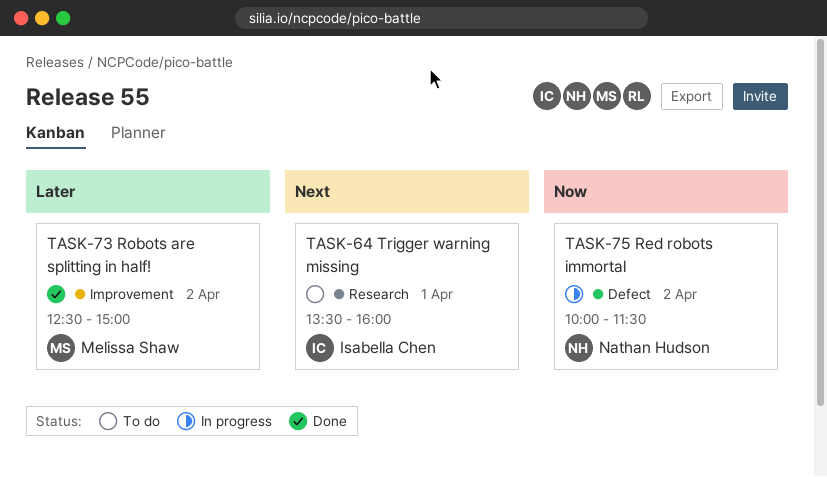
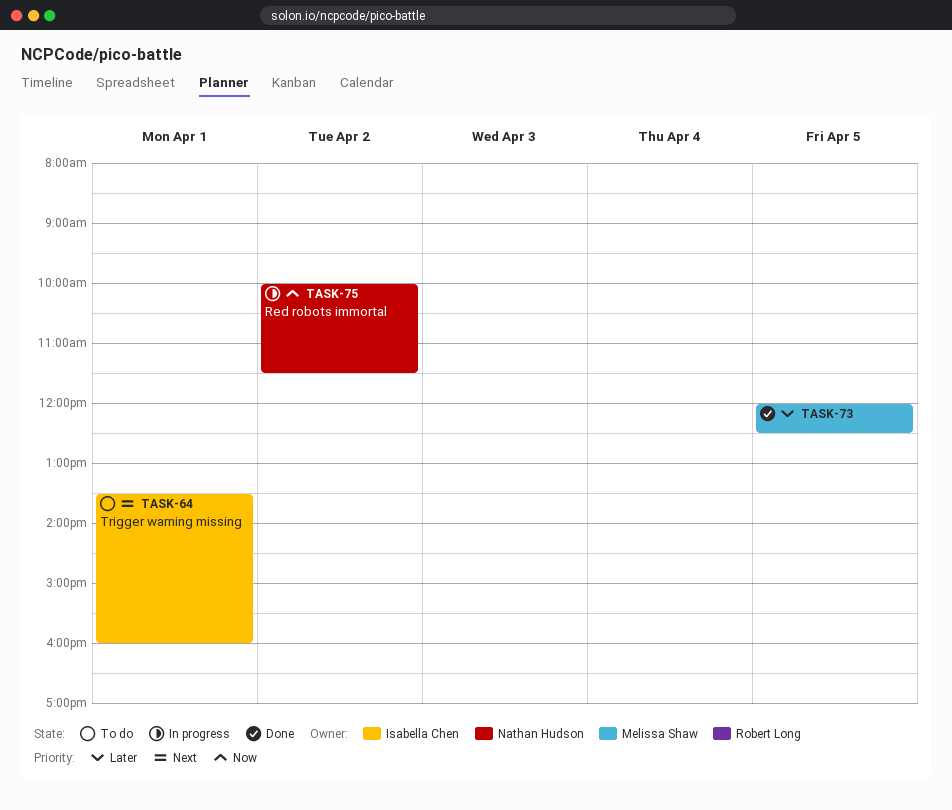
TASK-73, day: Apr 2 -> Apr 5
TASK-73, begins: 12:30 -> 12:00
TASK-73, ends: 15:00 -> 12:30

